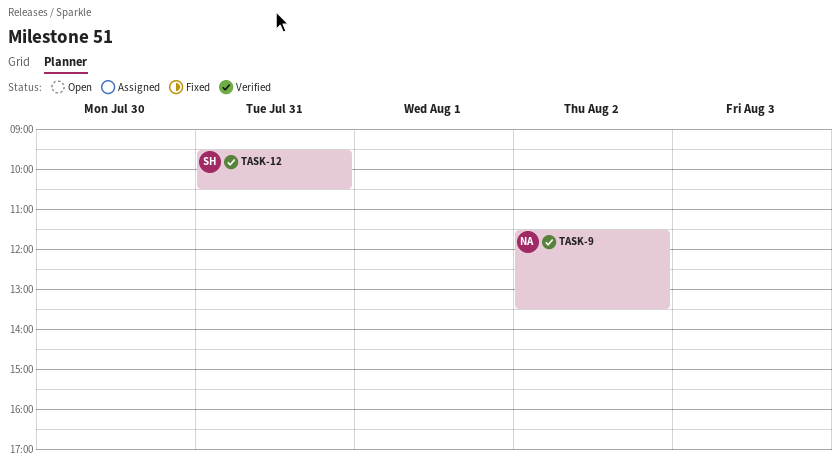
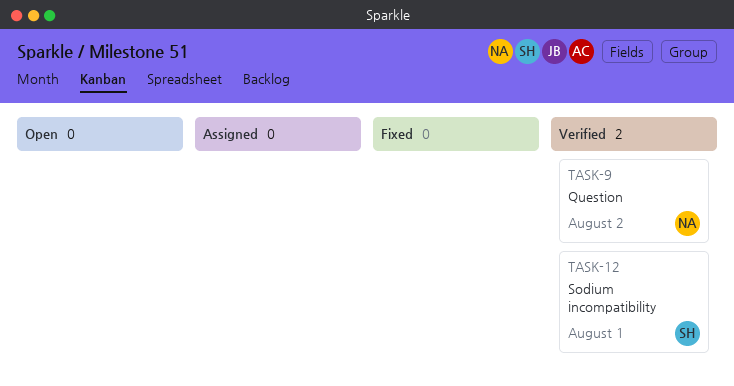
TASK-12, day: Jul 31 -> Aug 1

